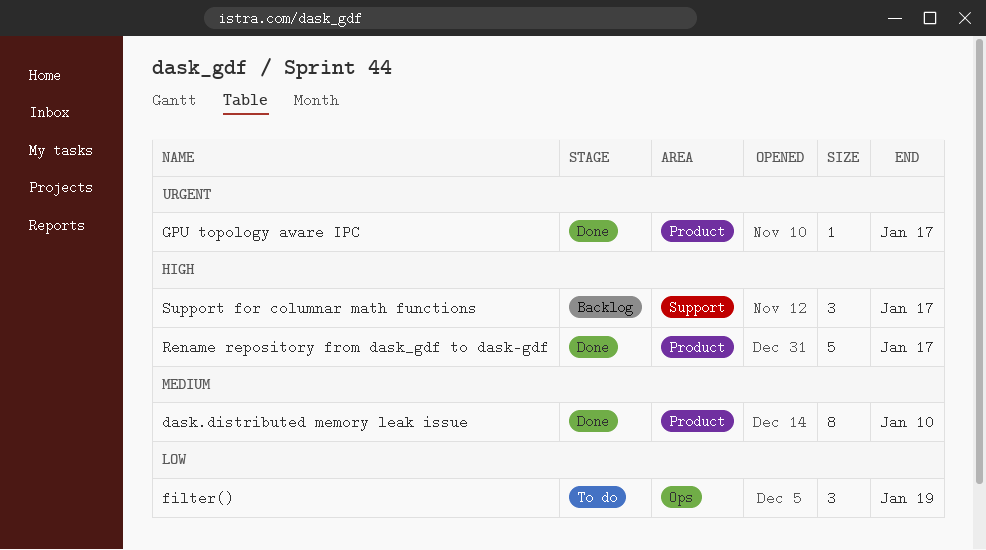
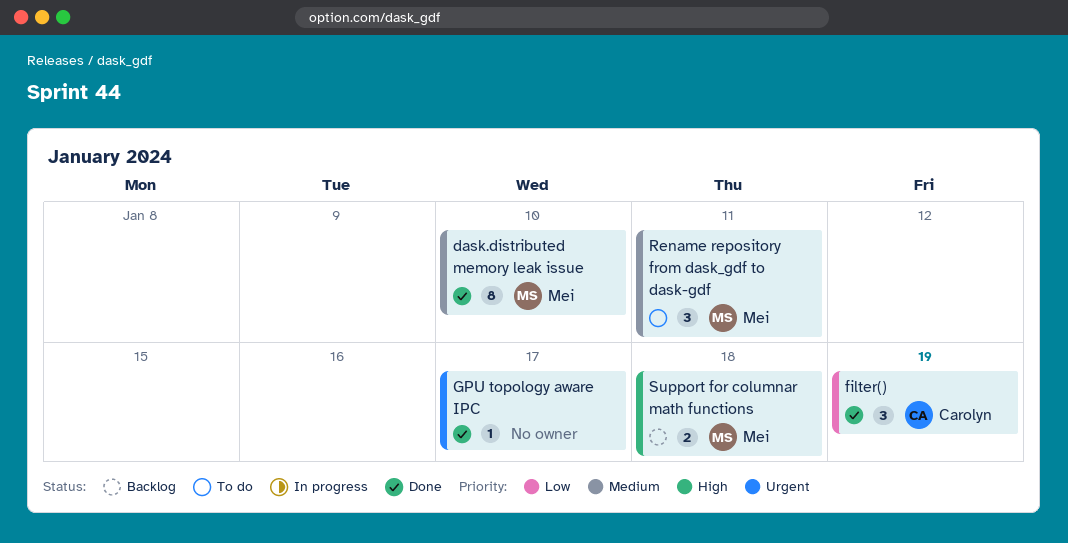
filter(), status: To do -> Done
Rename repository from dask_gdf to dask-gdf, status: Done -> To do
Rename repository from dask_gdf to dask-gdf, priority: High -> Medium
Rename repository from dask_gdf to dask-gdf, estimate: 5 -> 3
Rename repository from dask_gdf to dask-gdf, due: Jan 17 -> Jan 11
Support for columnar math functions, estimate: 3 -> 2
Support for columnar math functions, due: Jan 17 -> Jan 18

